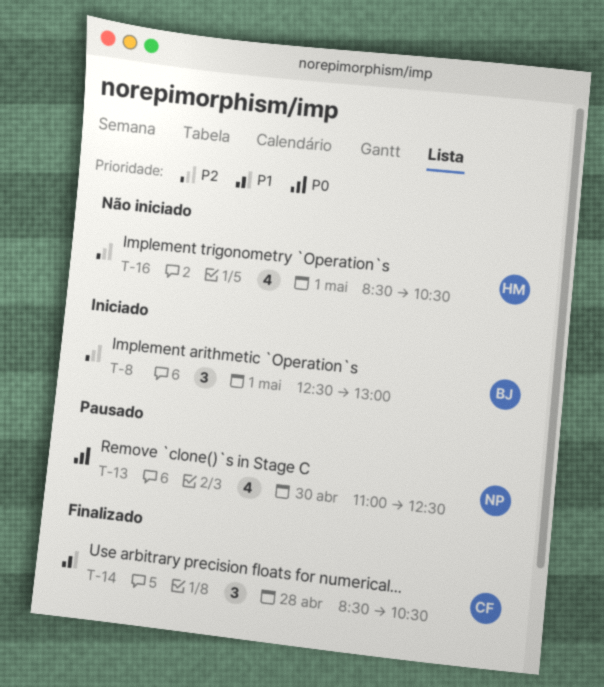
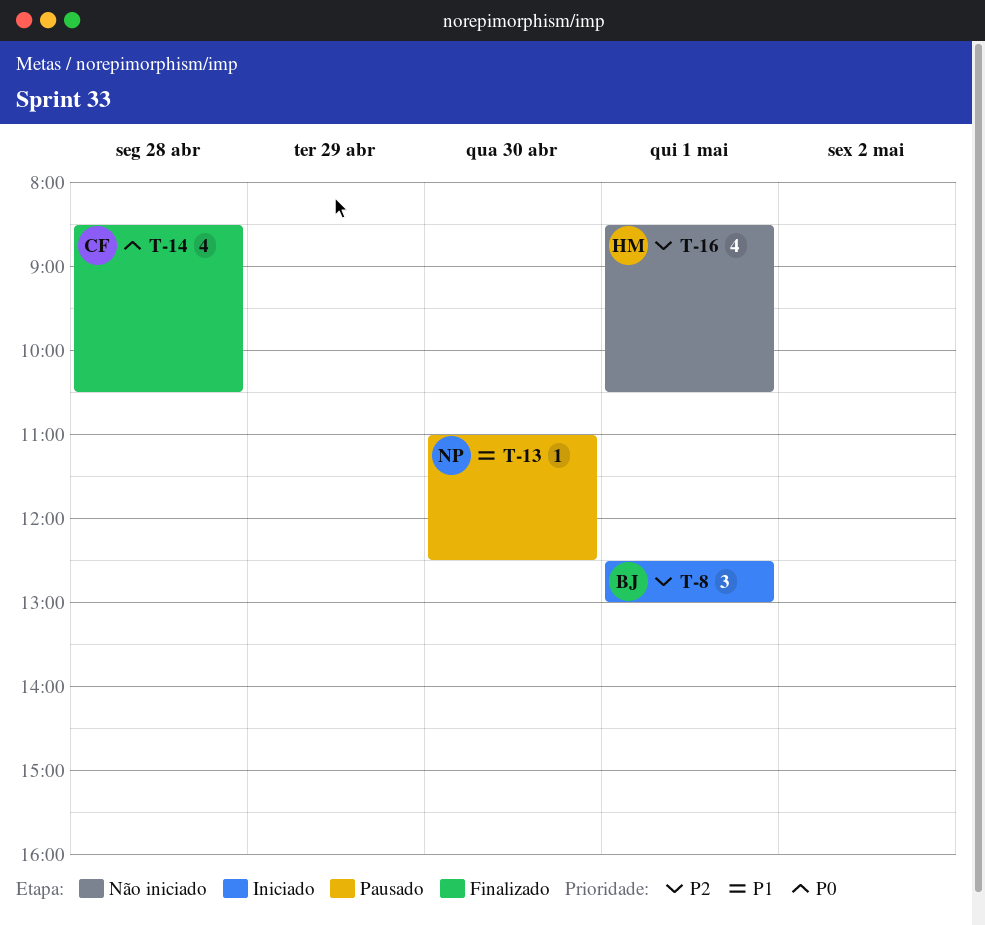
T-13, priority: P0 -> P1
T-13, estimate: 4 -> 1
T-14, priority: P1 -> P0
T-14, estimate: 3 -> 4

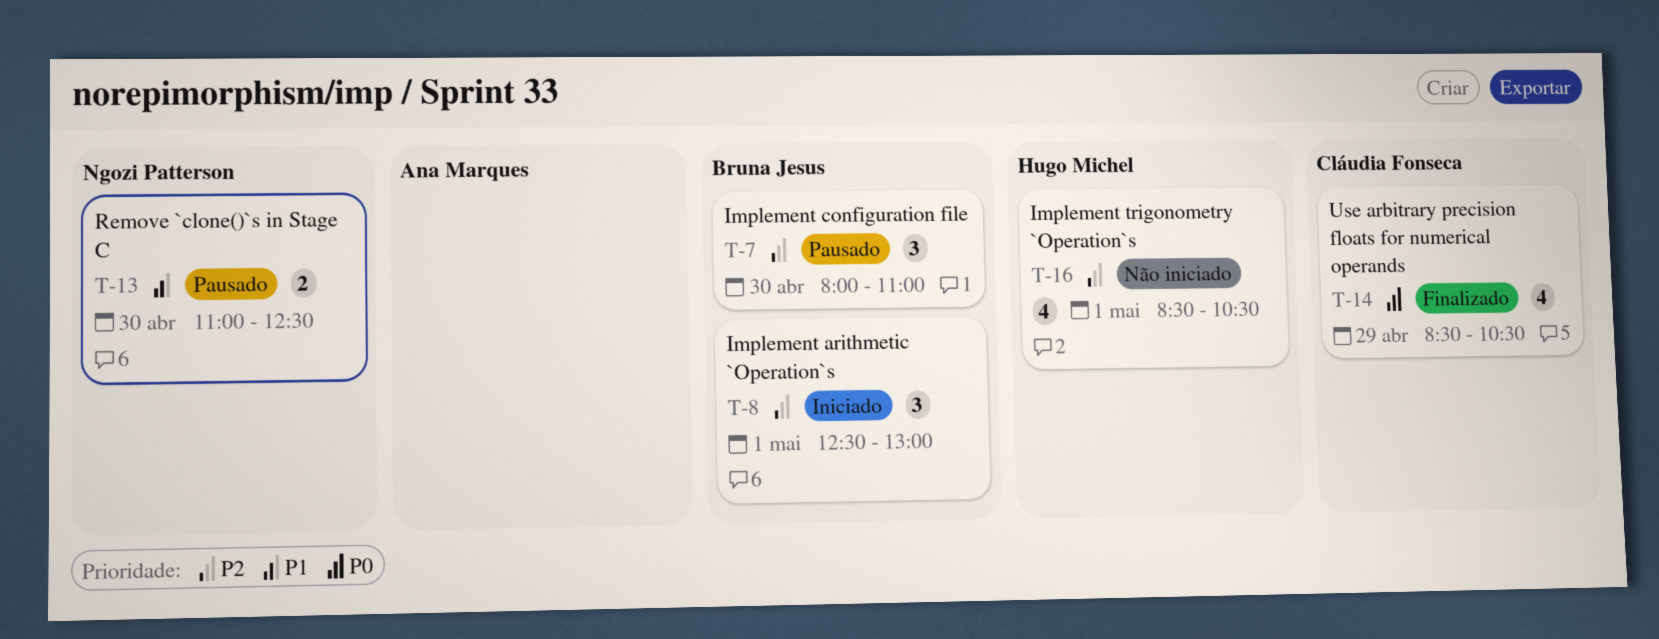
T-7: none -> present
T-13, estimate: 1 -> 2
T-14, day: Apr 28 -> Apr 29

